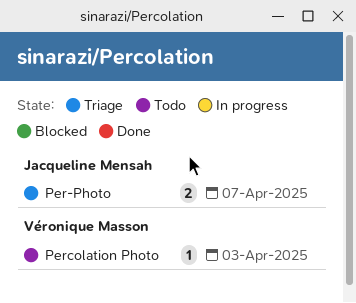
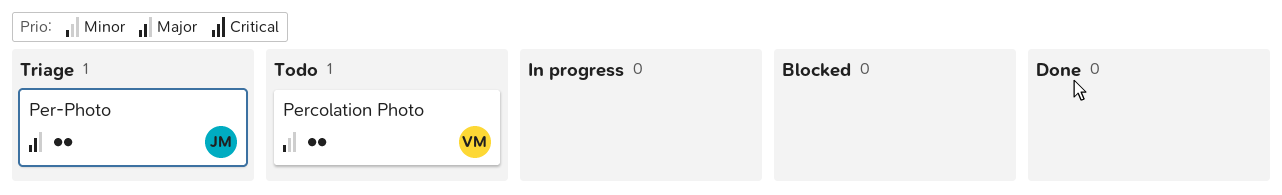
Percolation Photo, estimate: 1 -> 2

